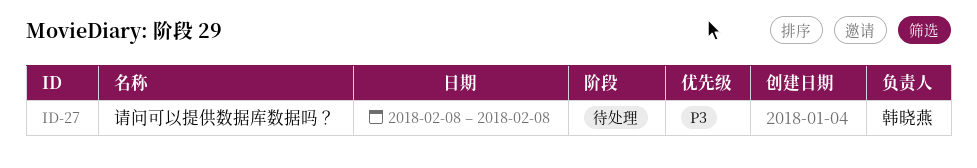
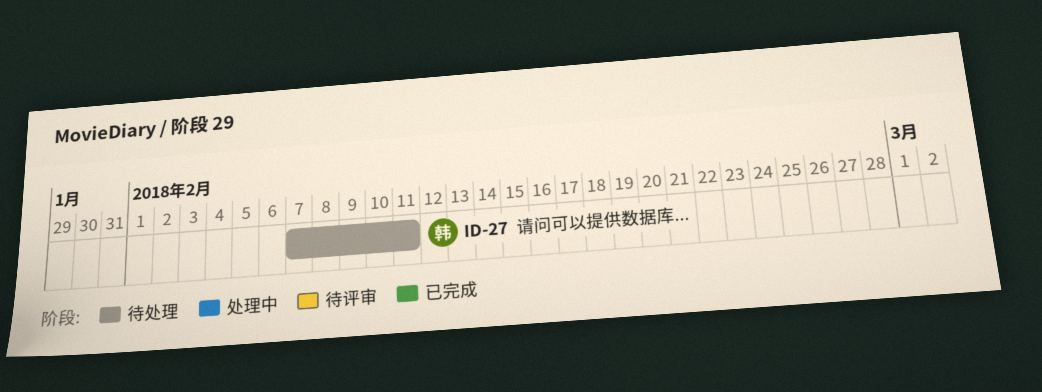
ID-27, start: Feb 8 -> Feb 7
ID-27, due: Feb 8 -> Feb 11

